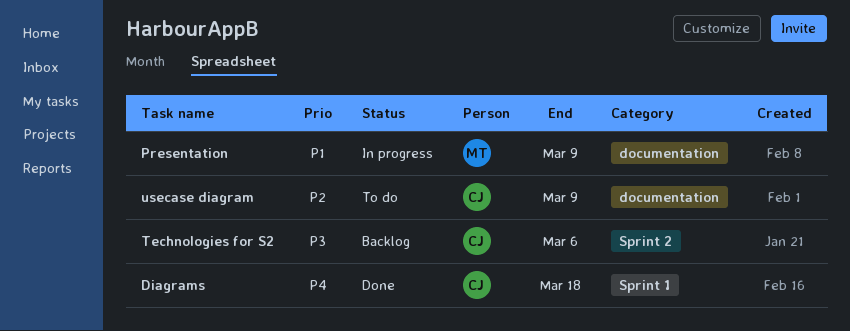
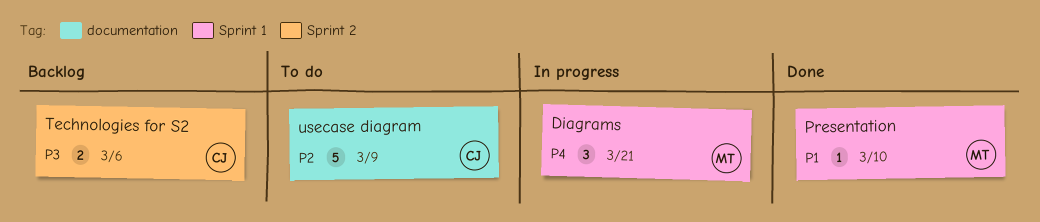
Diagrams, status: Done -> In progress
Diagrams, owner: CJ -> MT
Diagrams, due: Mar 18 -> Mar 21
Presentation, status: In progress -> Done
Presentation, label: documentation -> Sprint 1
Presentation, due: Mar 9 -> Mar 10

